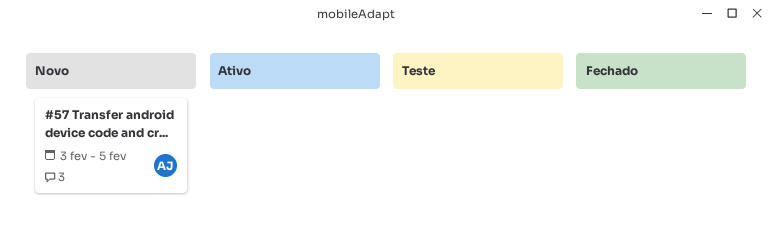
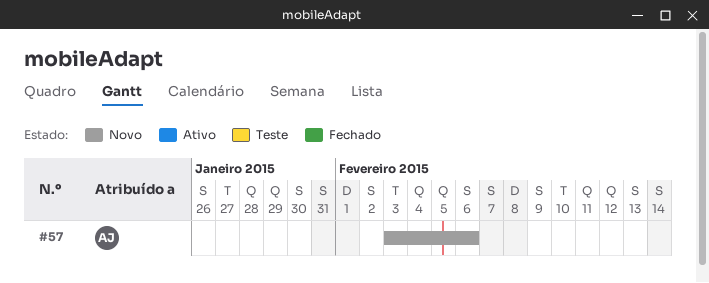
#57, due: Feb 5 -> Feb 6

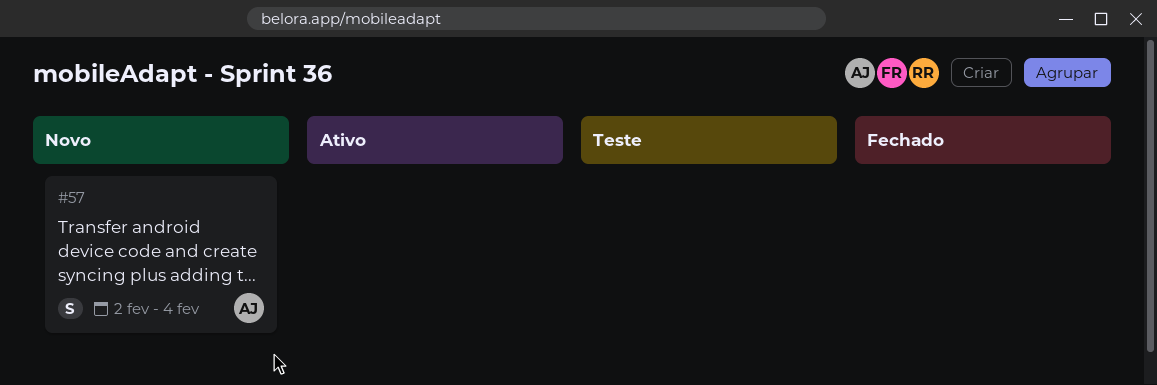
#57, start: Feb 3 -> Feb 2
#57, due: Feb 6 -> Feb 4

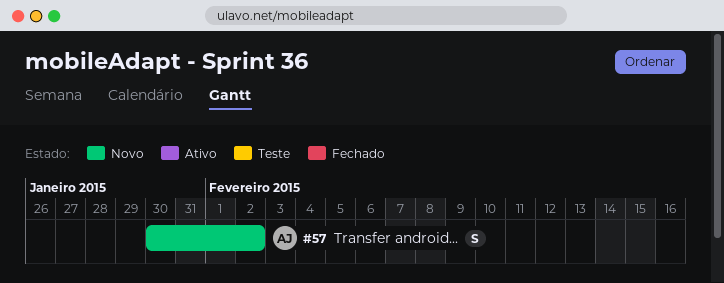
#57, start: Feb 2 -> Jan 30
#57, due: Feb 4 -> Feb 2

